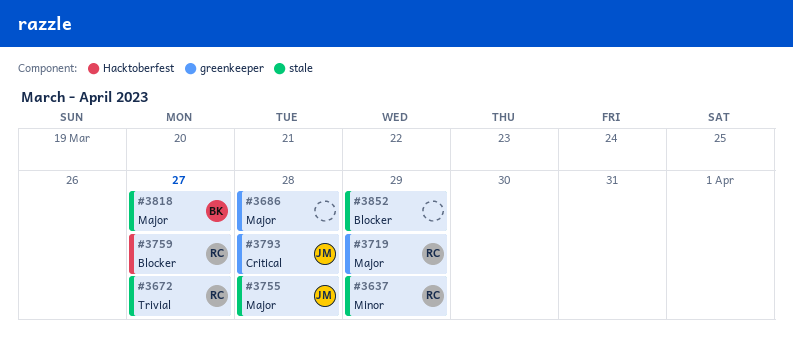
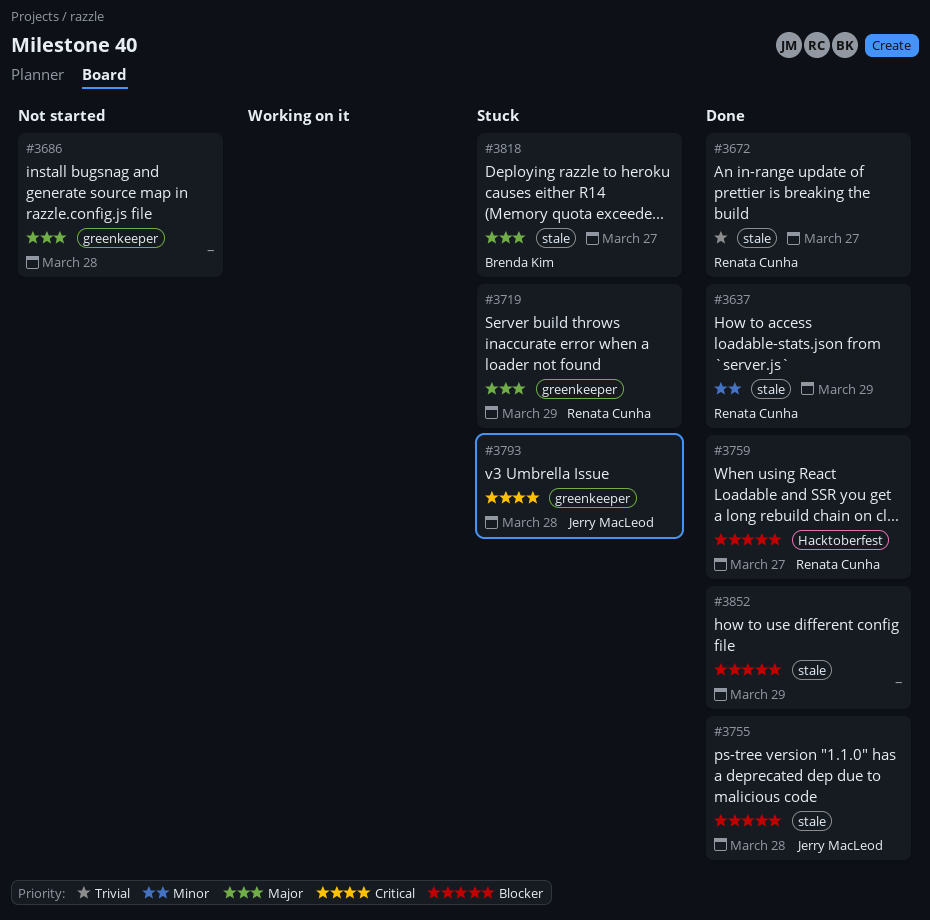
#3755, priority: Major -> Blocker

